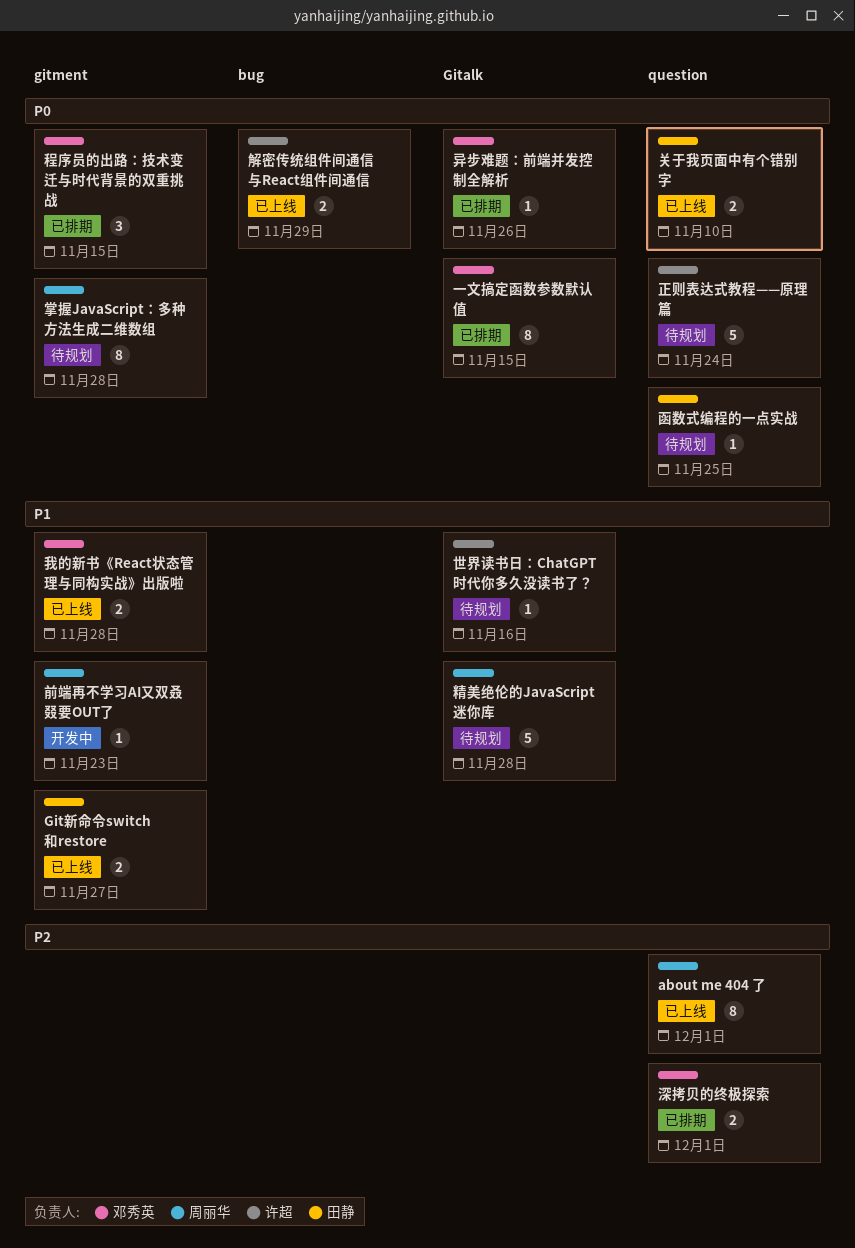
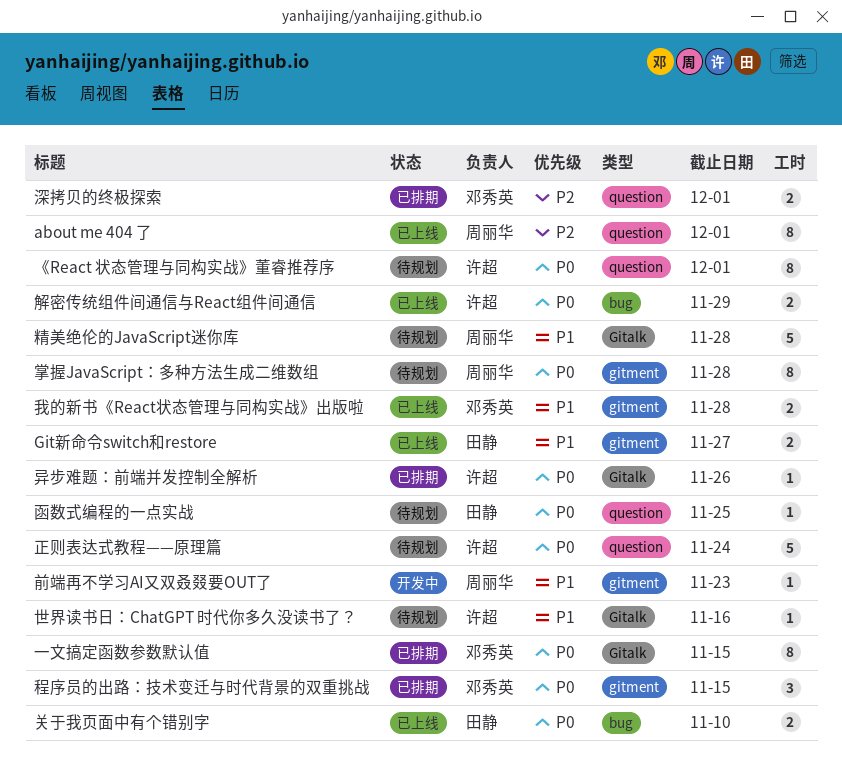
《React 状态管理与同构实战》董睿推荐序: none -> present
关于我页面中有个错别字, label: question -> bug
异步难题：前端并发控制全解析, owner: 邓秀英 -> 许超

